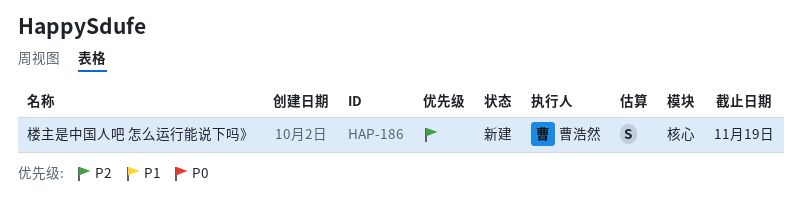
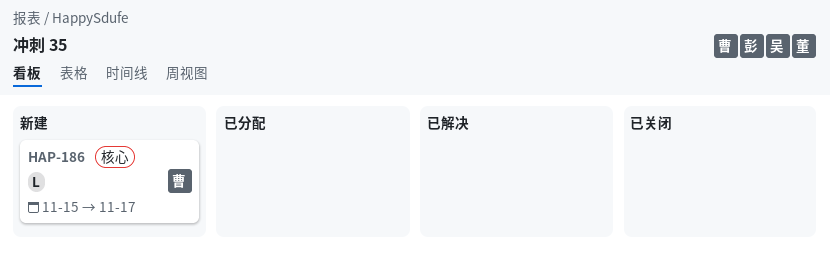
HAP-186, estimate: S -> L
HAP-186, due: Nov 19 -> Nov 17

